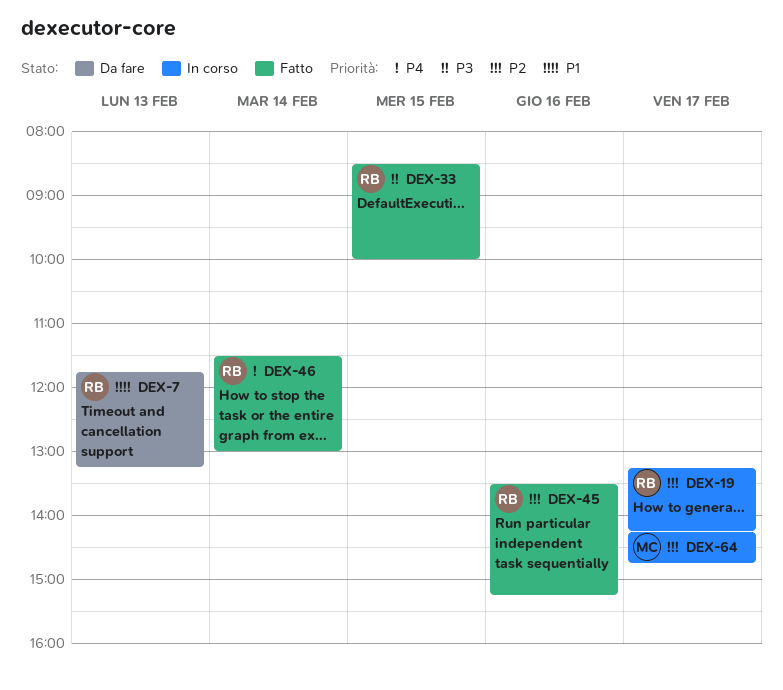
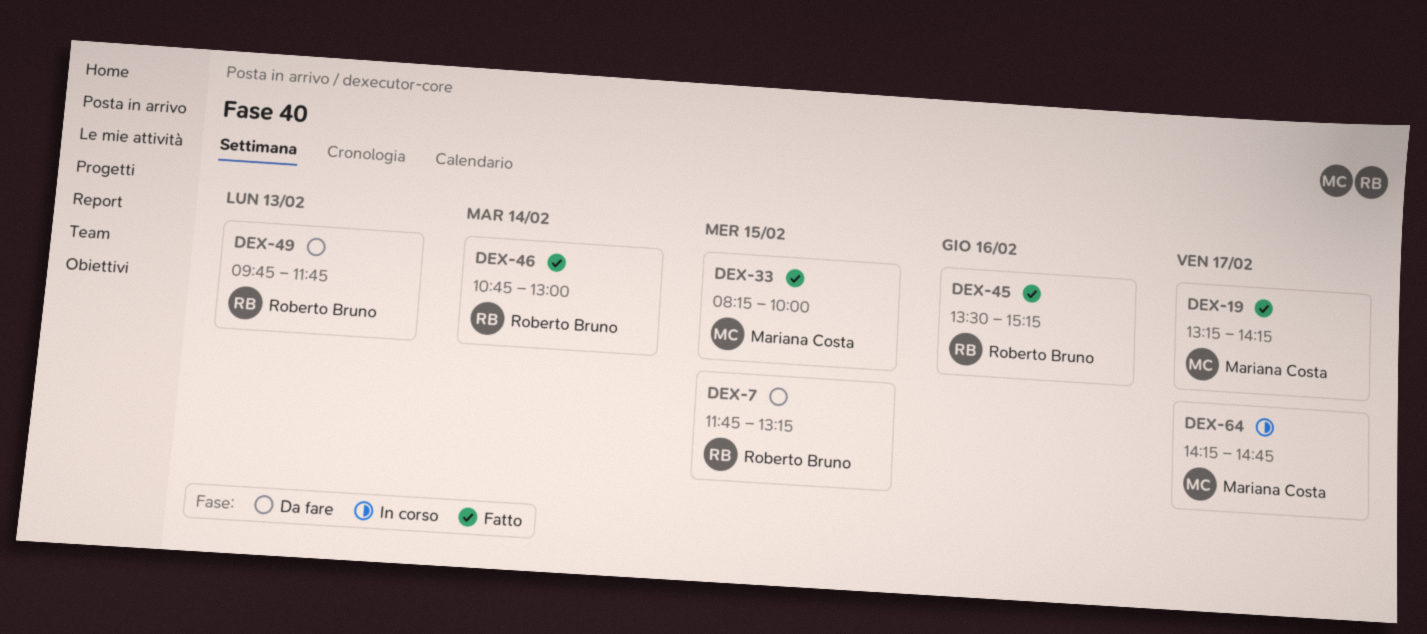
DEX-7, day: Feb 13 -> Feb 15
DEX-19, status: In corso -> Fatto
DEX-19, owner: Roberto Bruno -> Mariana Costa
DEX-33, owner: Roberto Bruno -> Mariana Costa
DEX-33, begins: 08:30 -> 08:15
DEX-46, begins: 11:30 -> 10:45
DEX-49: none -> present

